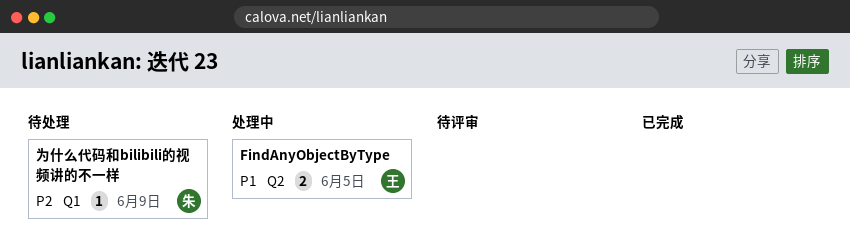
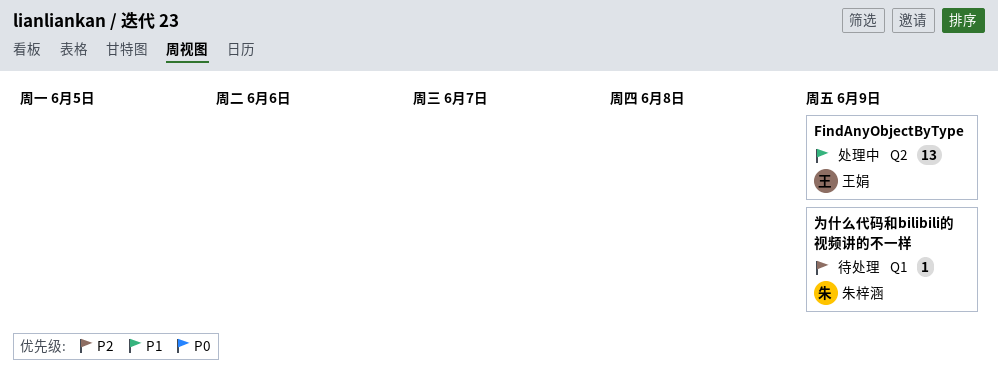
FindAnyObjectByType, estimate: 2 -> 13
FindAnyObjectByType, due: Jun 5 -> Jun 9

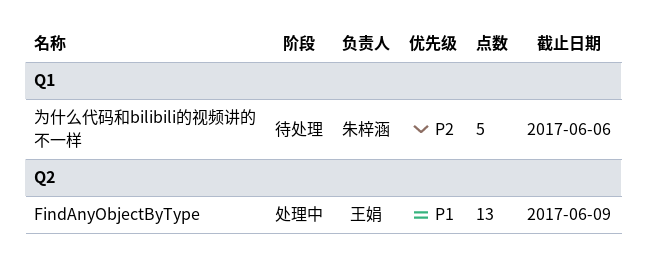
为什么代码和bilibili的视频讲的不一样, estimate: 1 -> 5
为什么代码和bilibili的视频讲的不一样, due: Jun 9 -> Jun 6

